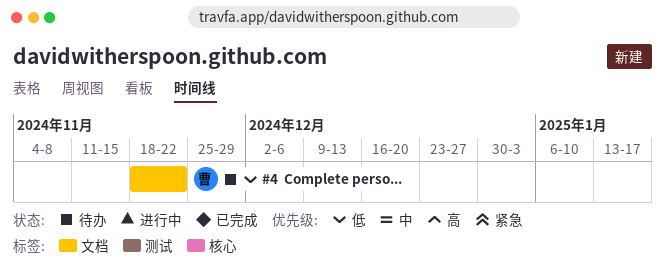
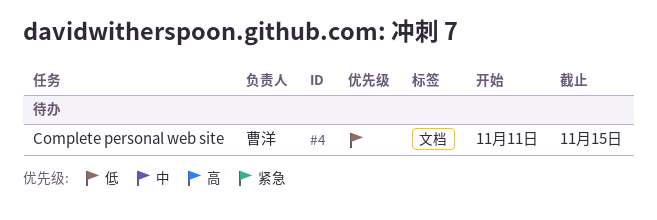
#4, start: Nov 18 -> Nov 11
#4, due: Nov 22 -> Nov 15

